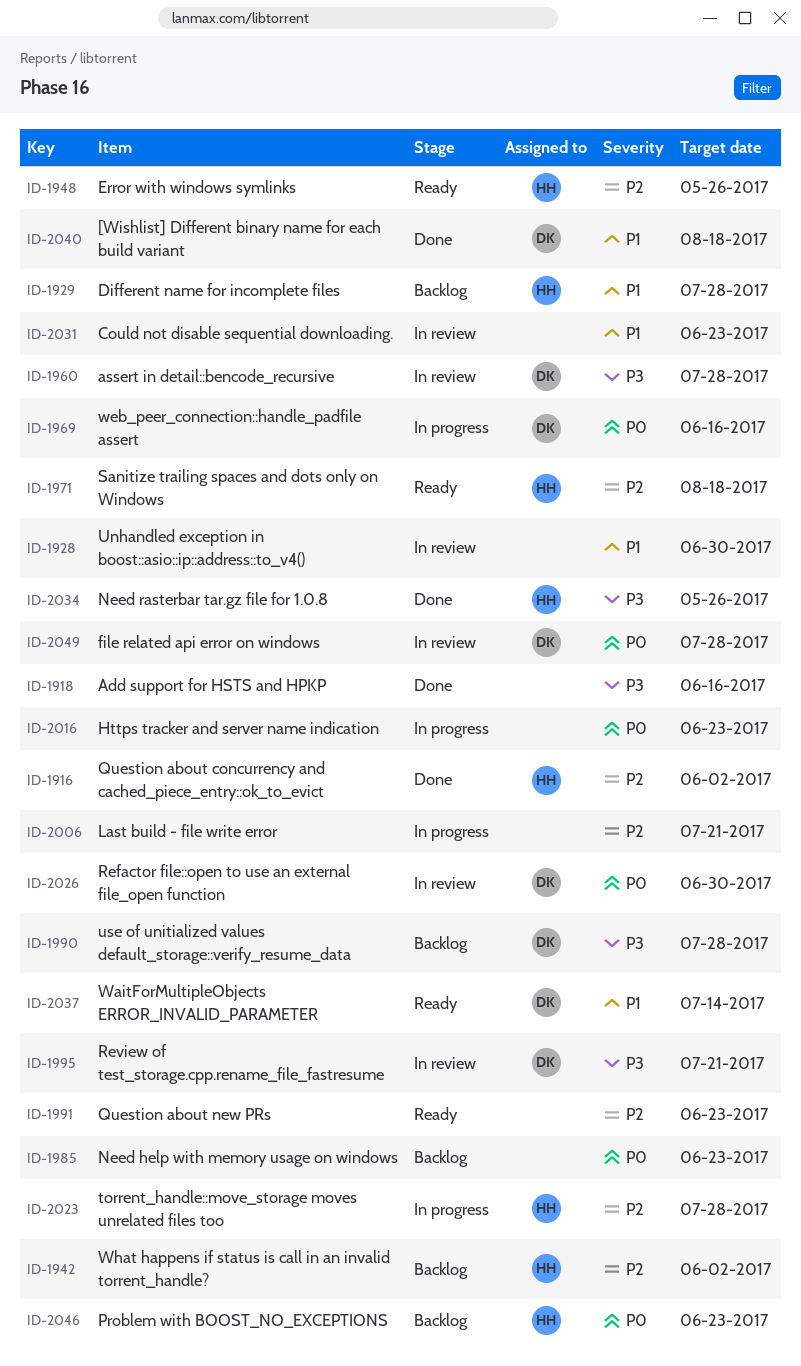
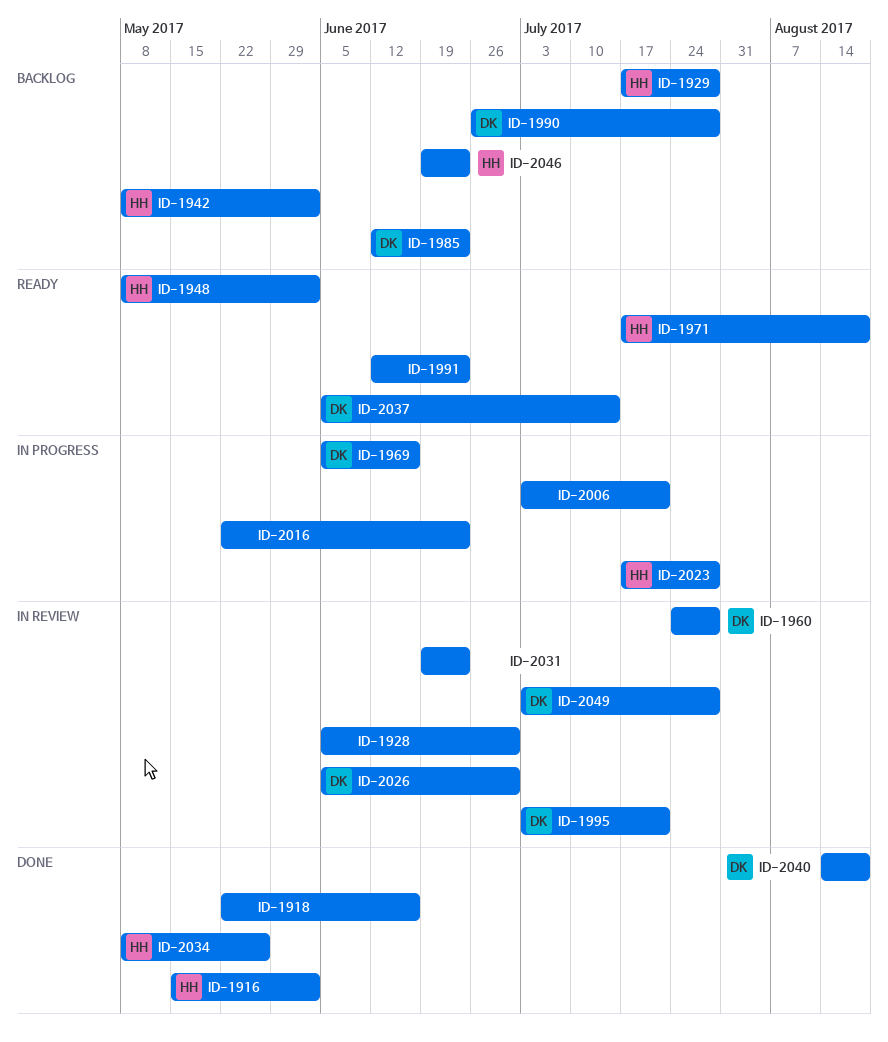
ID-1948, due: May 26 -> Jun 2
ID-1985, owner: none -> DK

